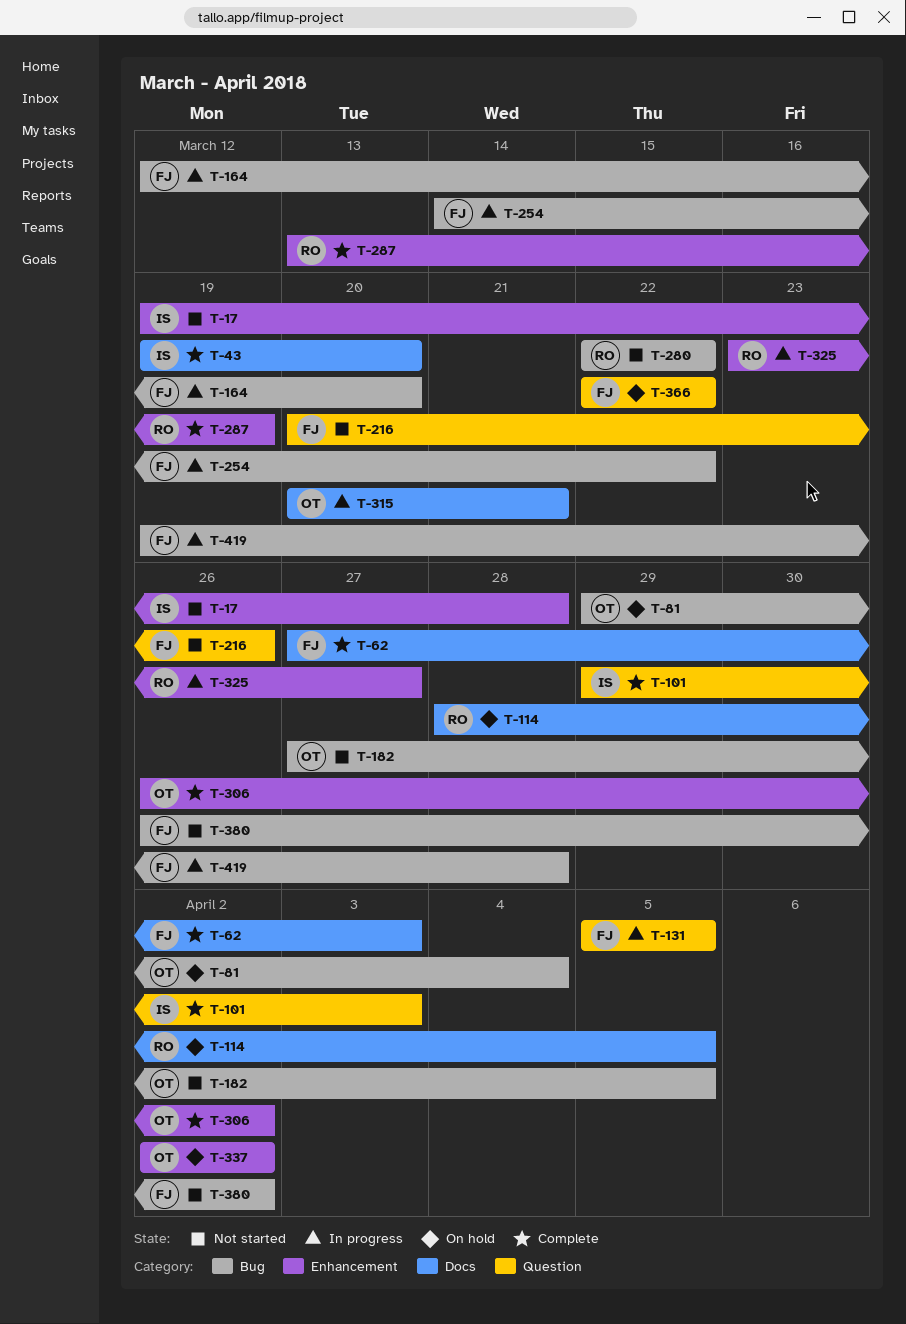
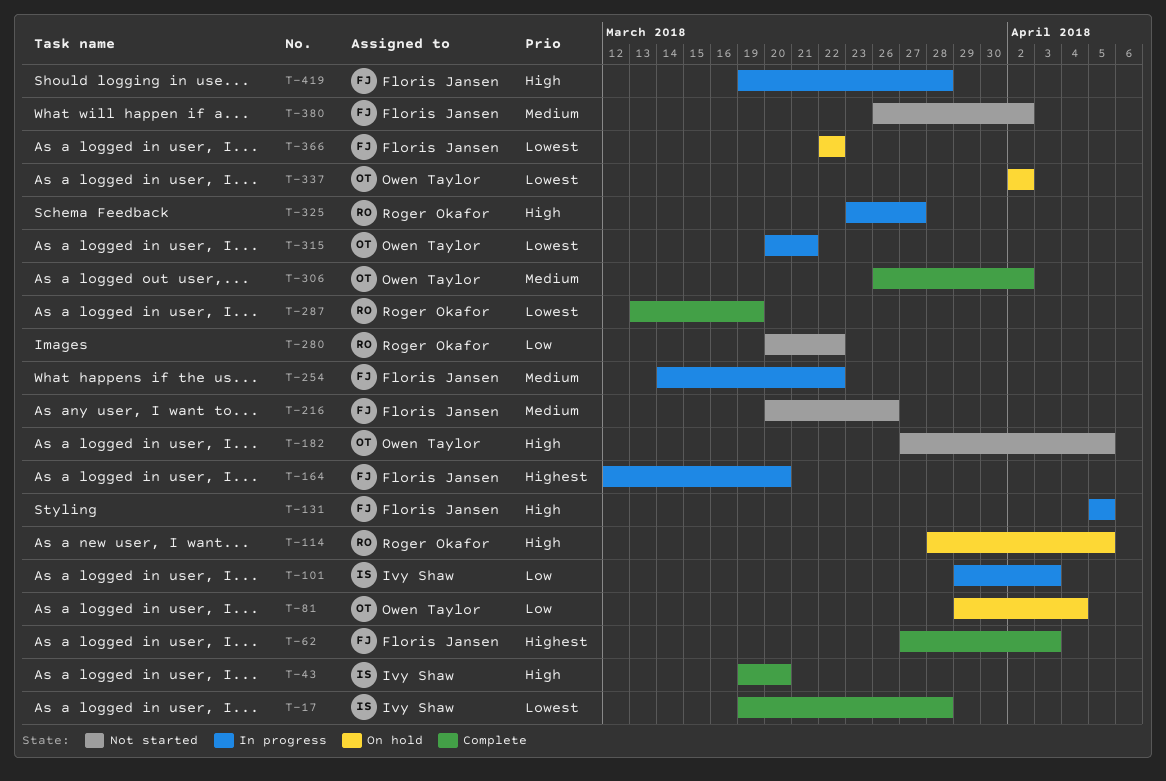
T-17, status: Not started -> Complete
T-101, status: Complete -> In progress
T-280, start: Mar 22 -> Mar 20

